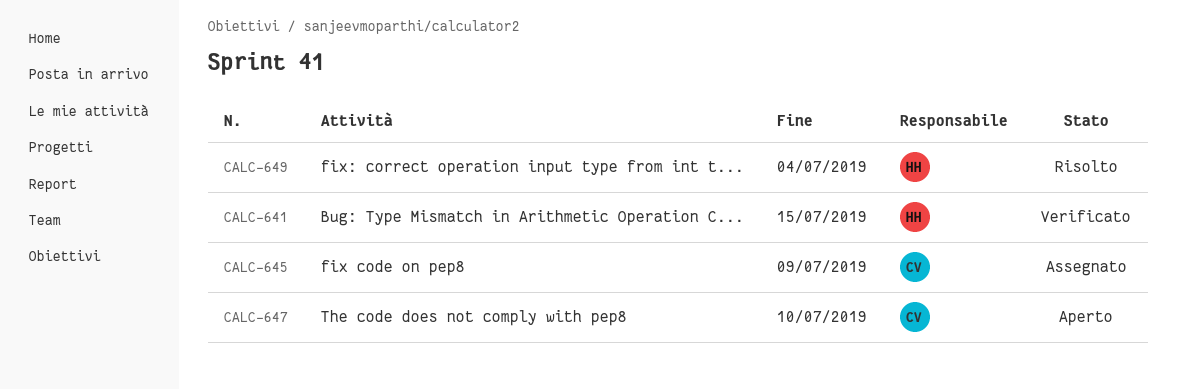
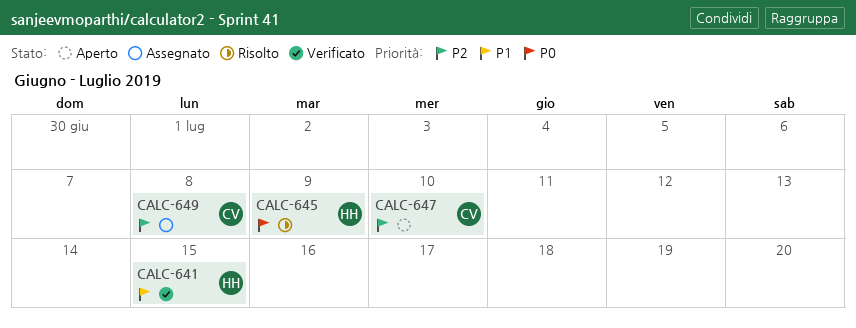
CALC-645, status: Assegnato -> Risolto
CALC-645, owner: CV -> HH
CALC-649, status: Risolto -> Assegnato
CALC-649, owner: HH -> CV
CALC-649, due: Jul 4 -> Jul 8

